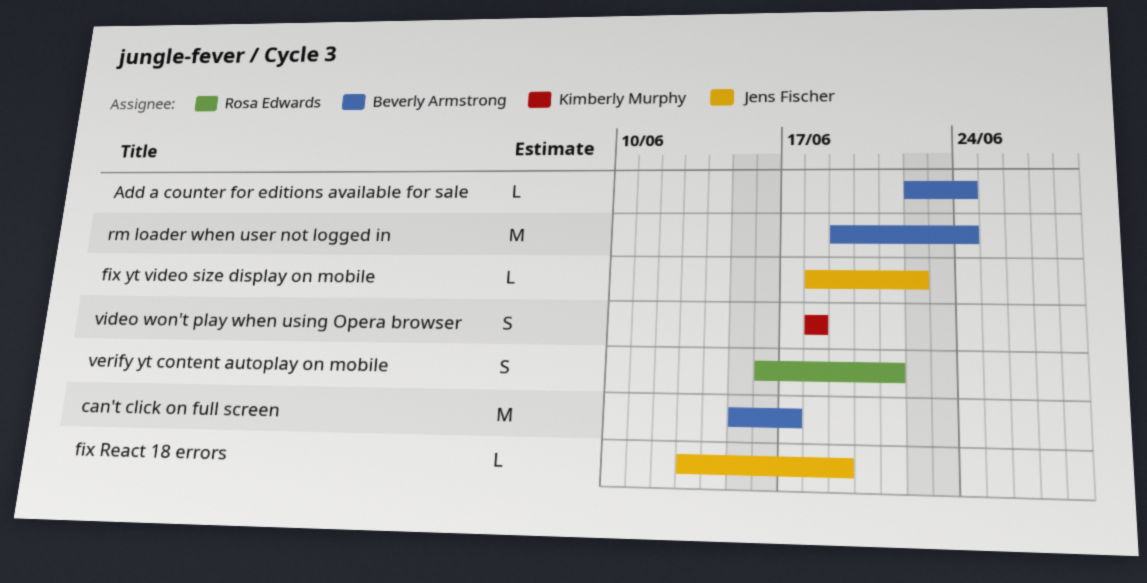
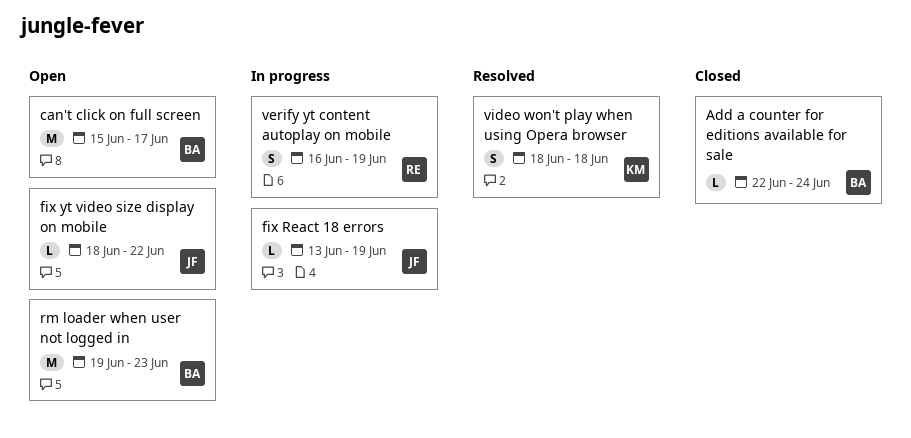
rm loader when user not logged in, due: Jun 24 -> Jun 23
verify yt content autoplay on mobile, due: Jun 21 -> Jun 19

